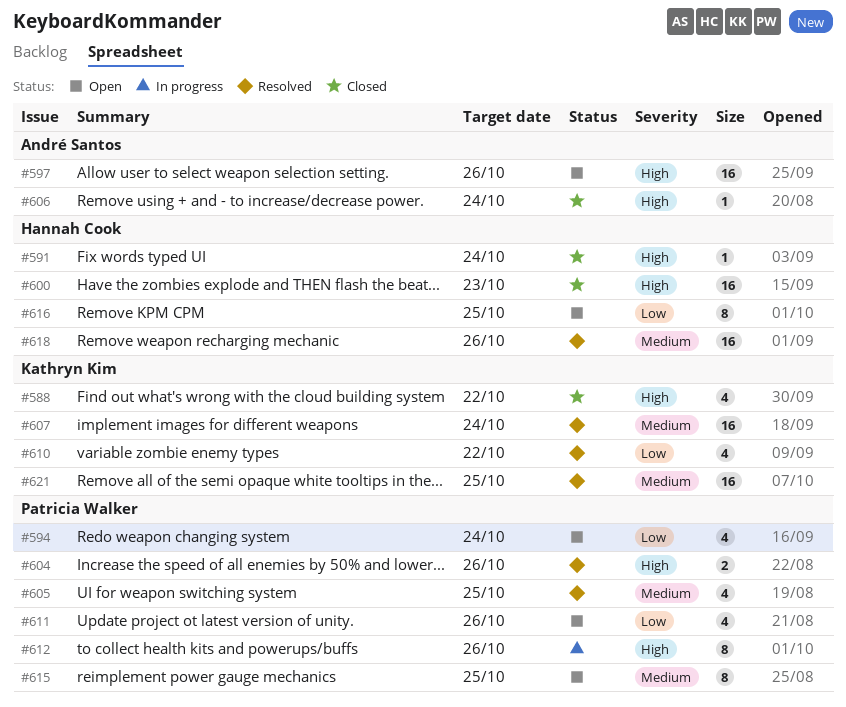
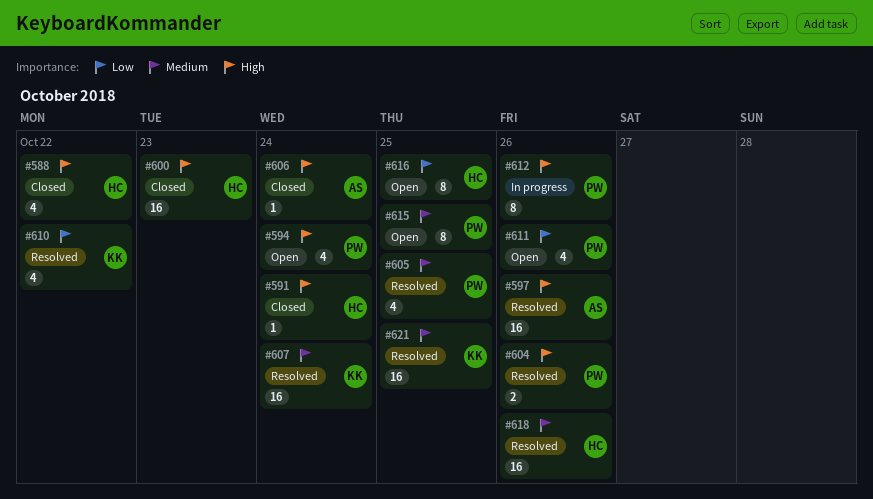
#588, owner: Kathryn Kim -> Hannah Cook
#594, priority: Low -> High
#597, status: Open -> Resolved

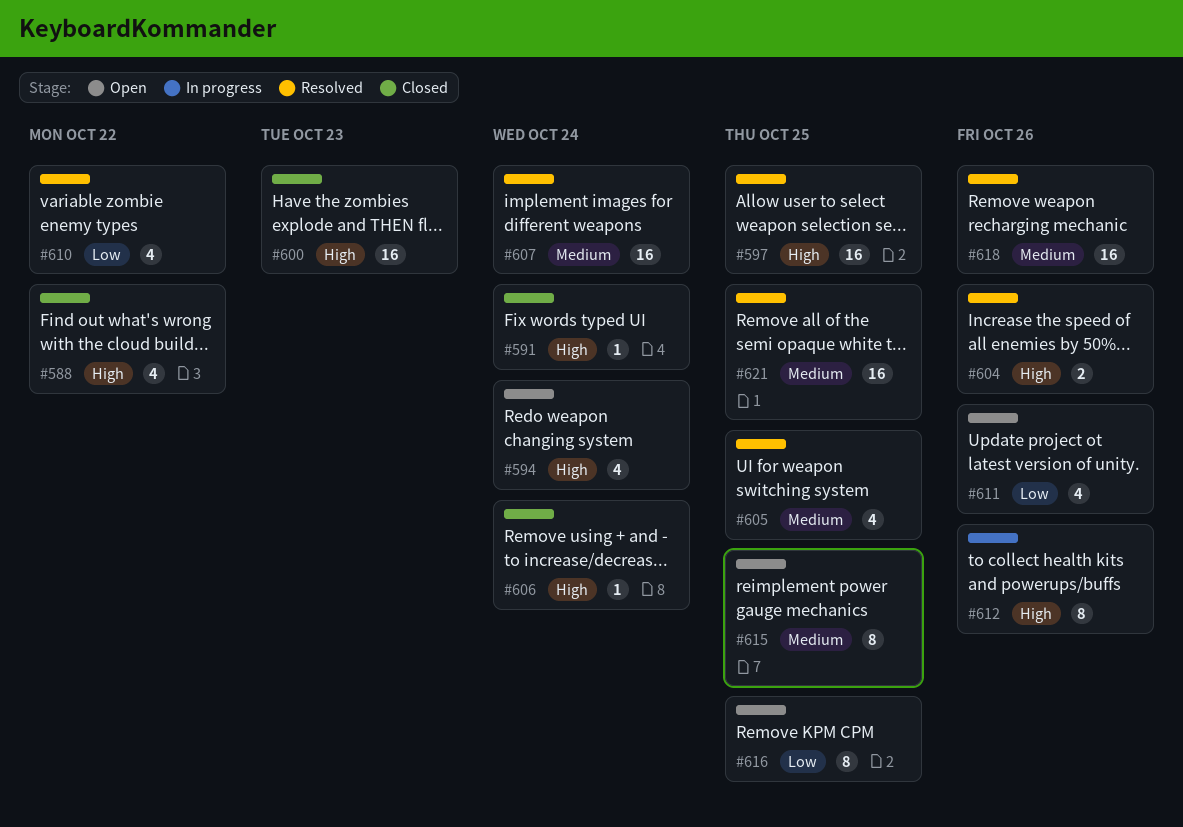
#597, due: Oct 26 -> Oct 25

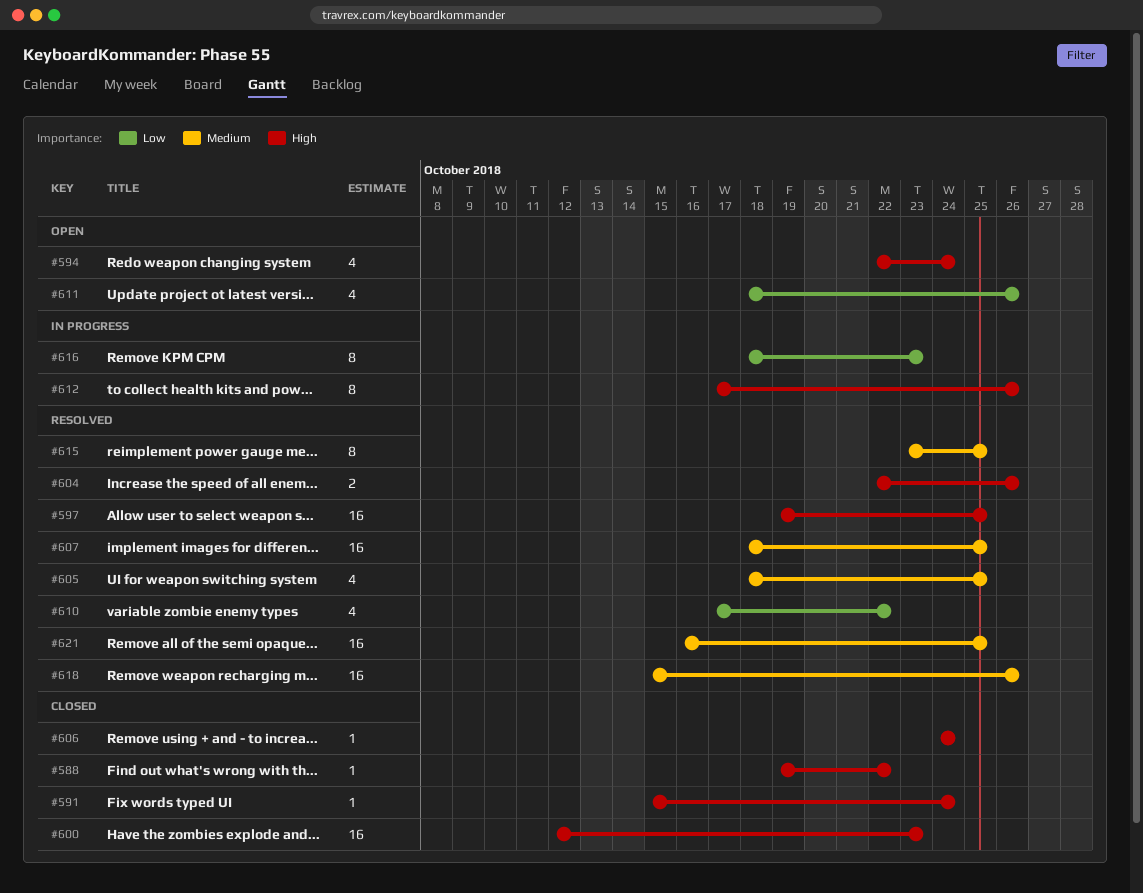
#588, estimate: 4 -> 1
#607, due: Oct 24 -> Oct 25
#615, status: Open -> Resolved
#616, status: Open -> In progress
#616, due: Oct 25 -> Oct 23

